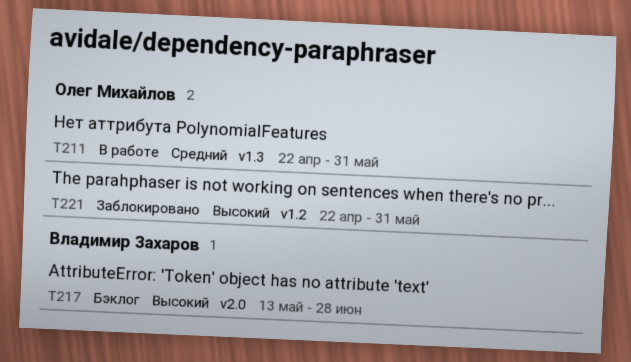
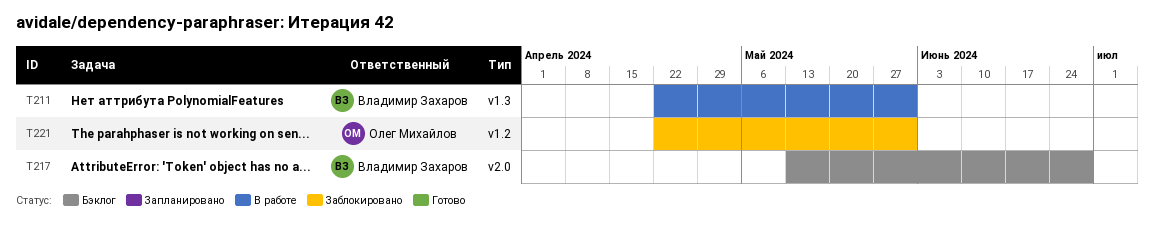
T211, owner: Олег Михайлов -> Владимир Захаров

